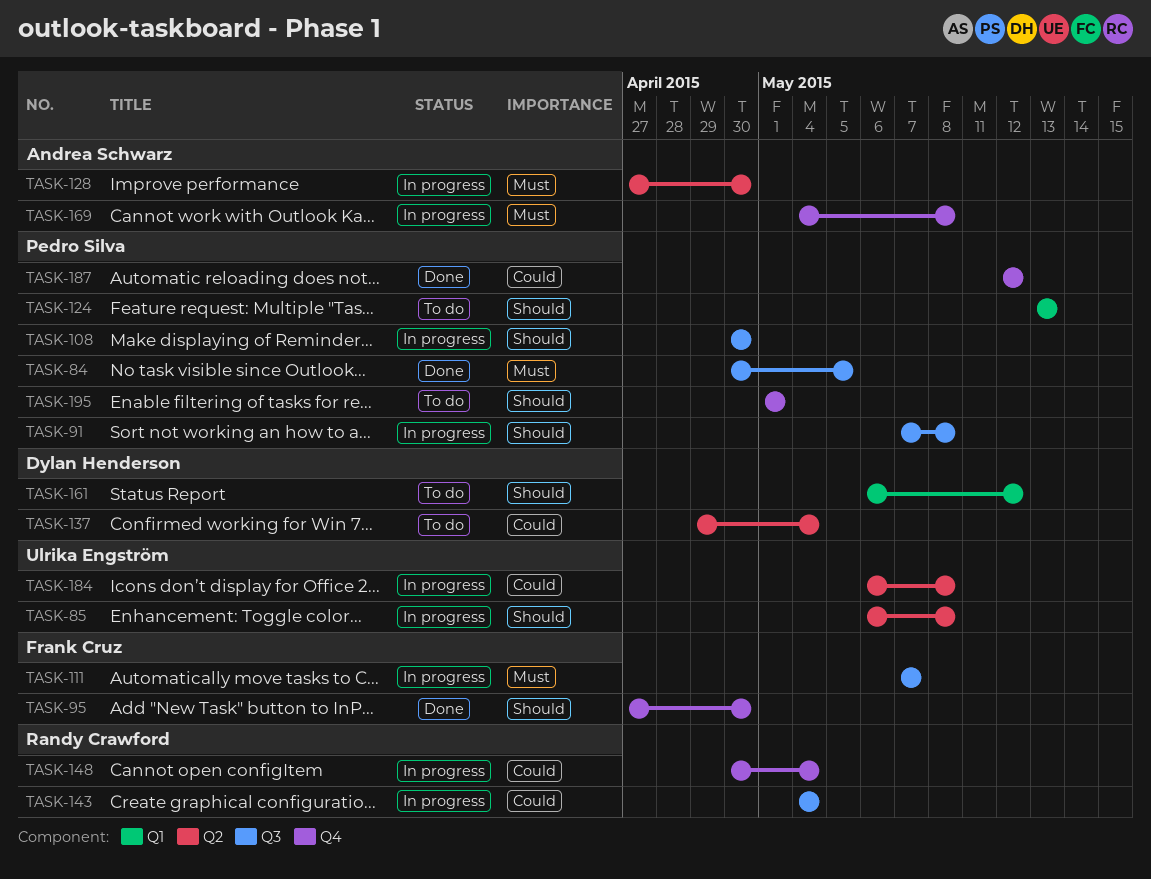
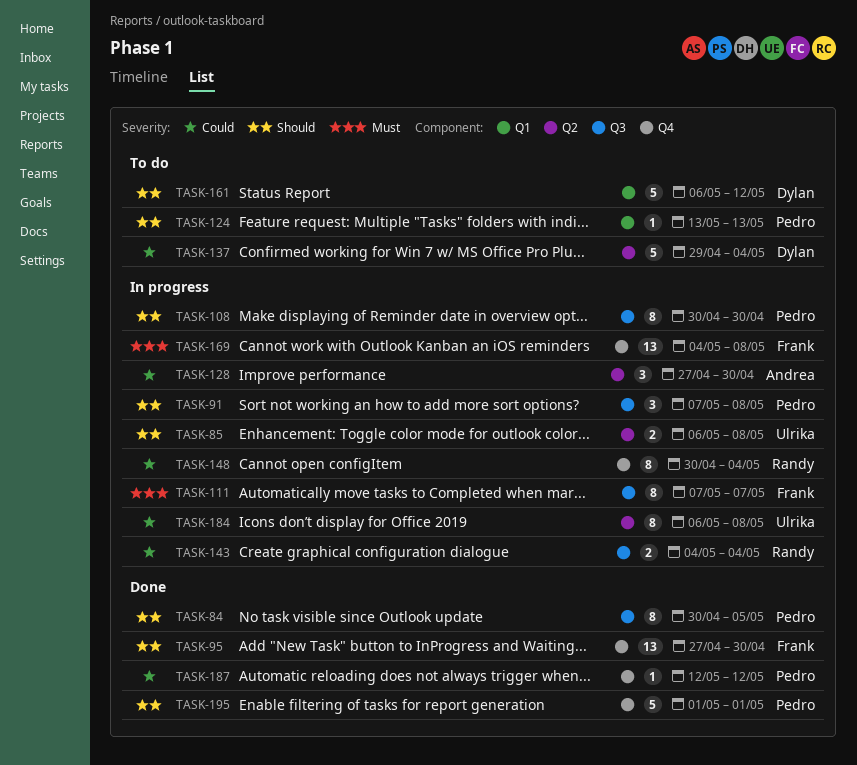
TASK-84, priority: Must -> Should
TASK-128, priority: Must -> Could
TASK-169, owner: Andrea Schwarz -> Frank Cruz
TASK-195, status: To do -> Done

